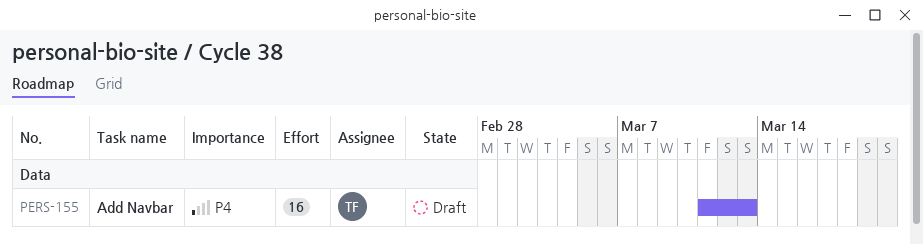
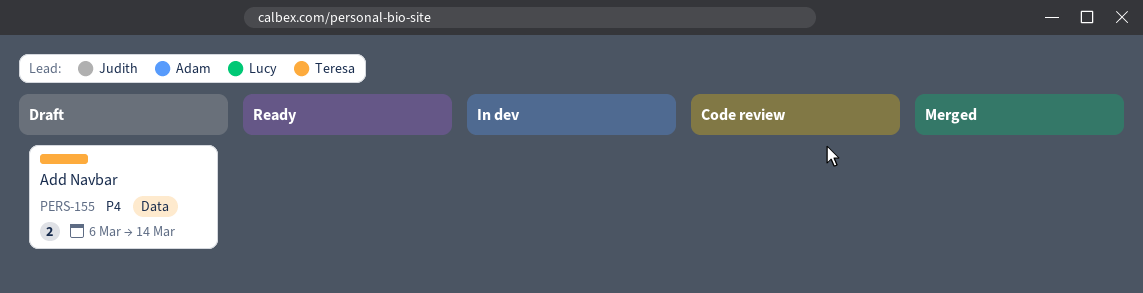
PERS-155, estimate: 16 -> 2
PERS-155, start: Mar 11 -> Mar 6
PERS-155, due: Mar 13 -> Mar 14

